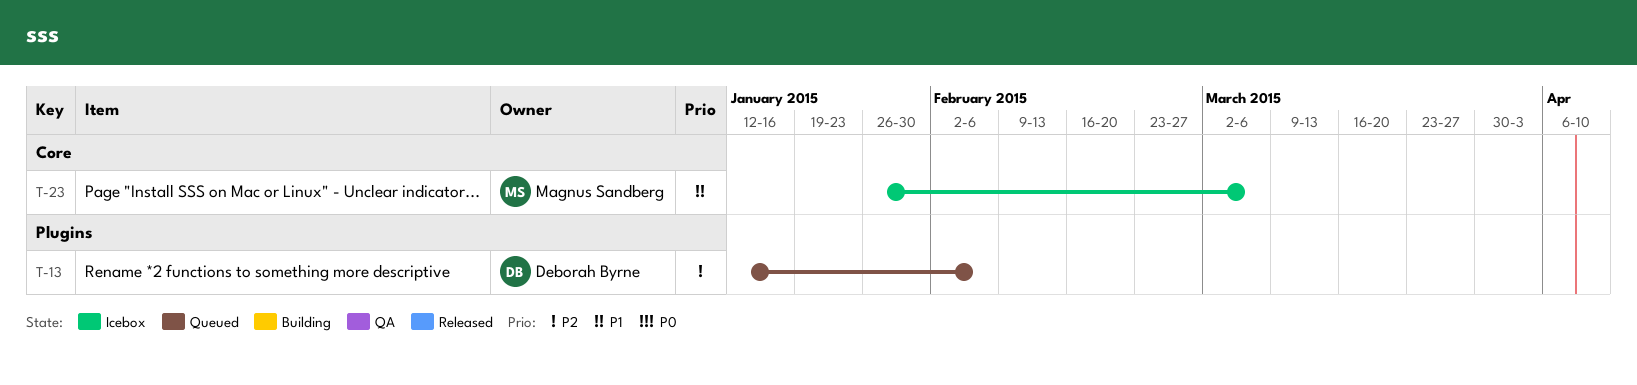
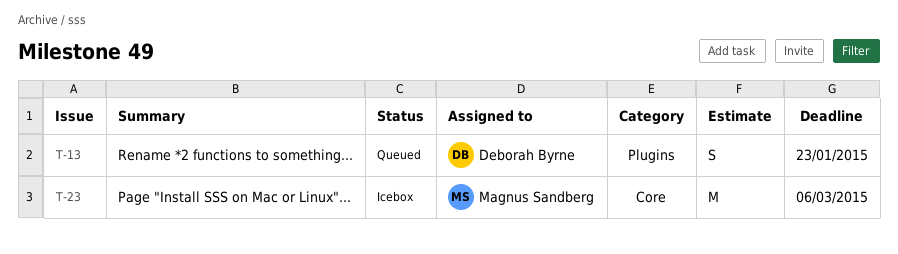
T-13, due: Feb 6 -> Jan 23

